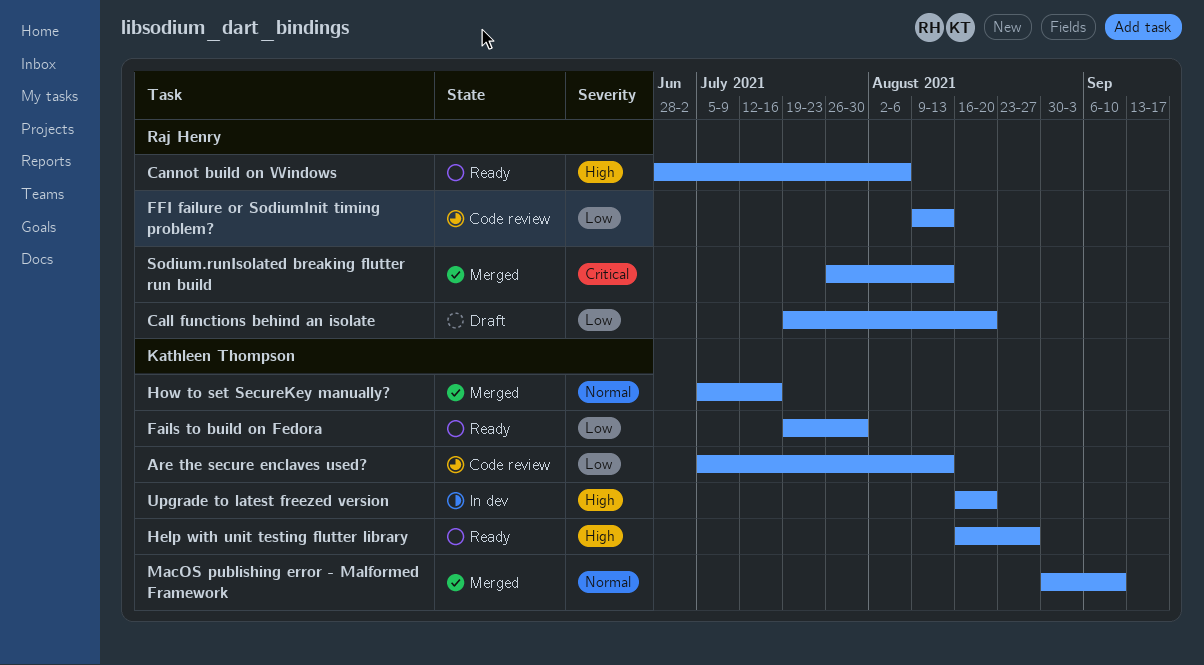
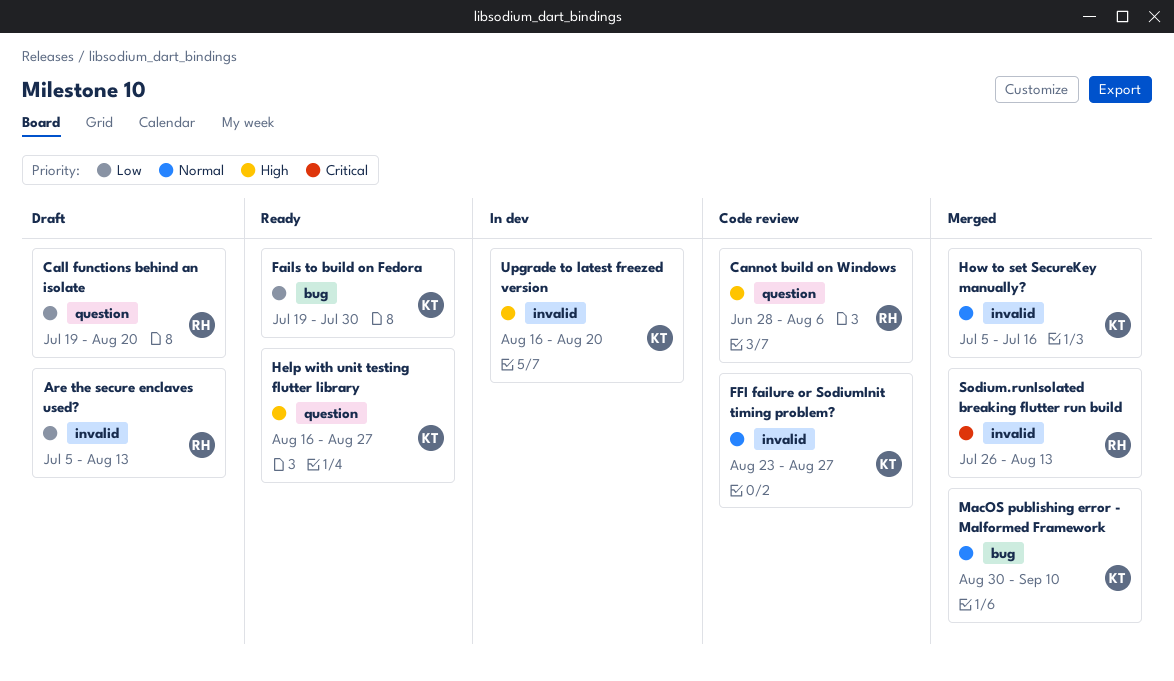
Are the secure enclaves used?, status: Code review -> Draft
Are the secure enclaves used?, owner: Kathleen Thompson -> Raj Henry
Cannot build on Windows, status: Ready -> Code review
FFI failure or SodiumInit timing problem?, owner: Raj Henry -> Kathleen Thompson
FFI failure or SodiumInit timing problem?, priority: Low -> Normal
FFI failure or SodiumInit timing problem?, start: Aug 9 -> Aug 23
FFI failure or SodiumInit timing problem?, due: Aug 13 -> Aug 27

